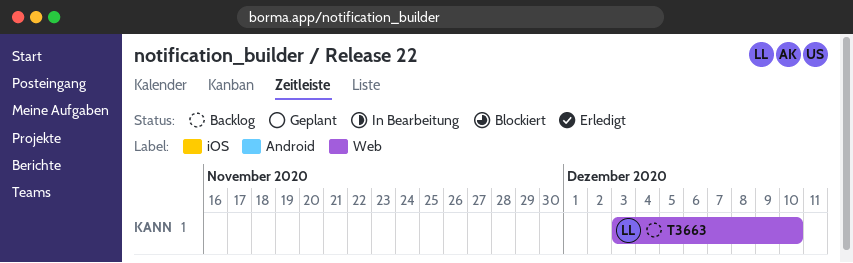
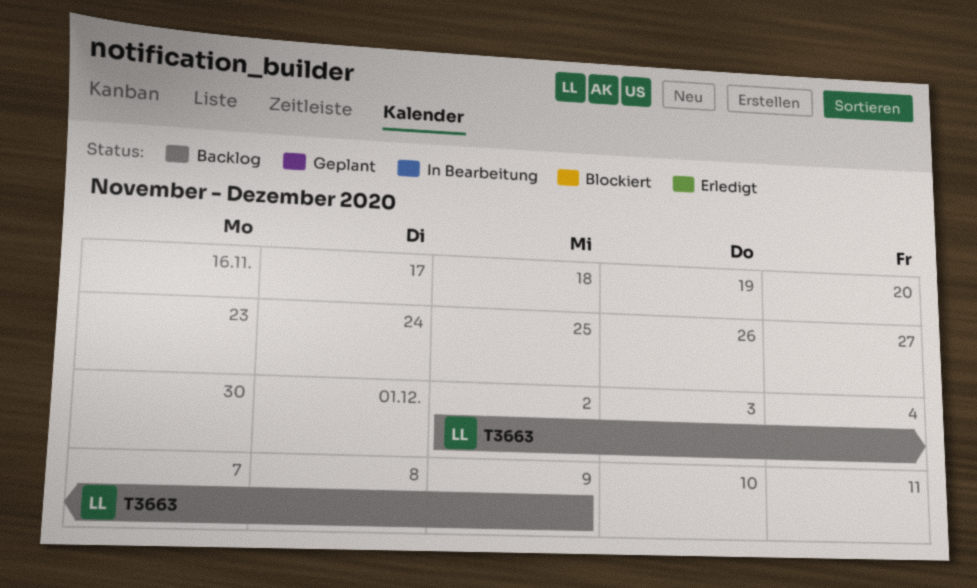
T3663, start: Dec 3 -> Dec 2
T3663, due: Dec 10 -> Dec 9

